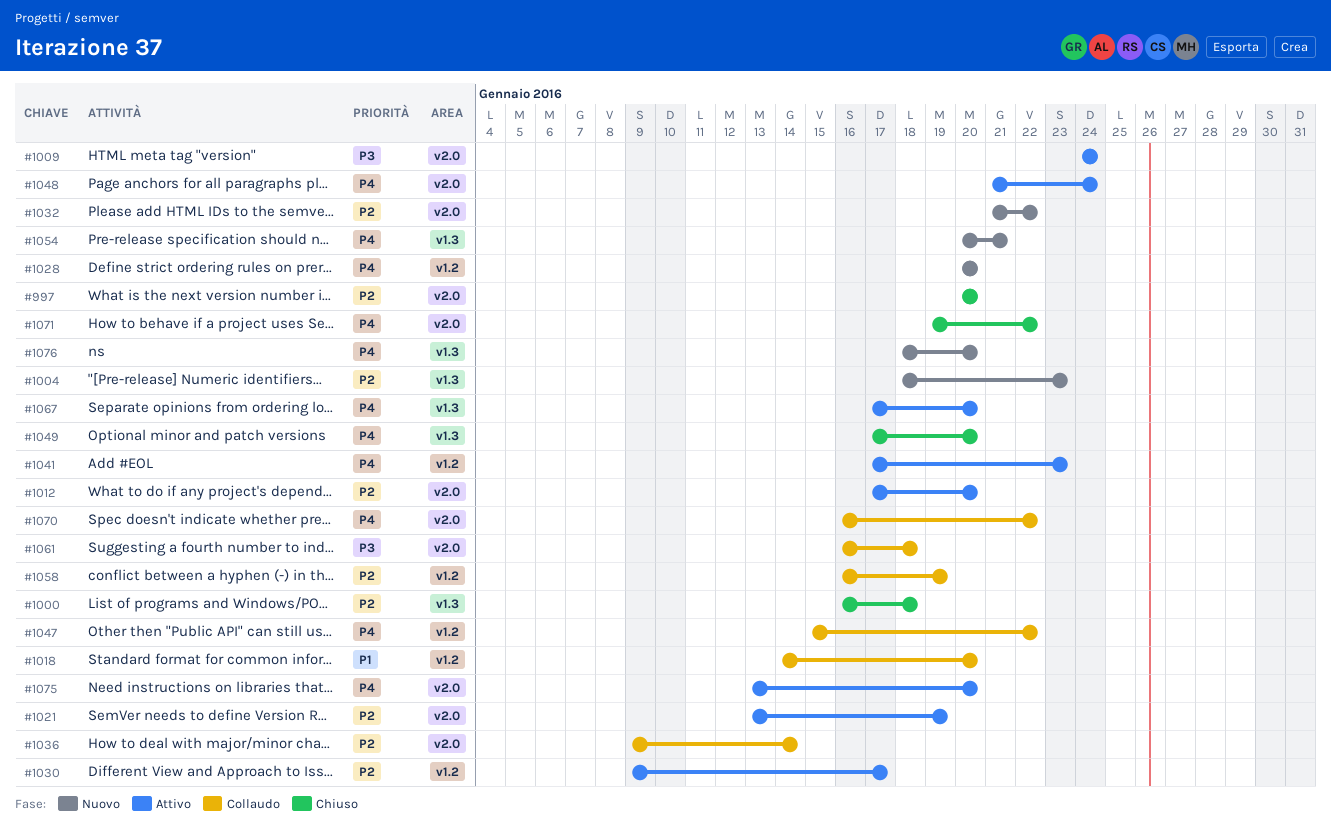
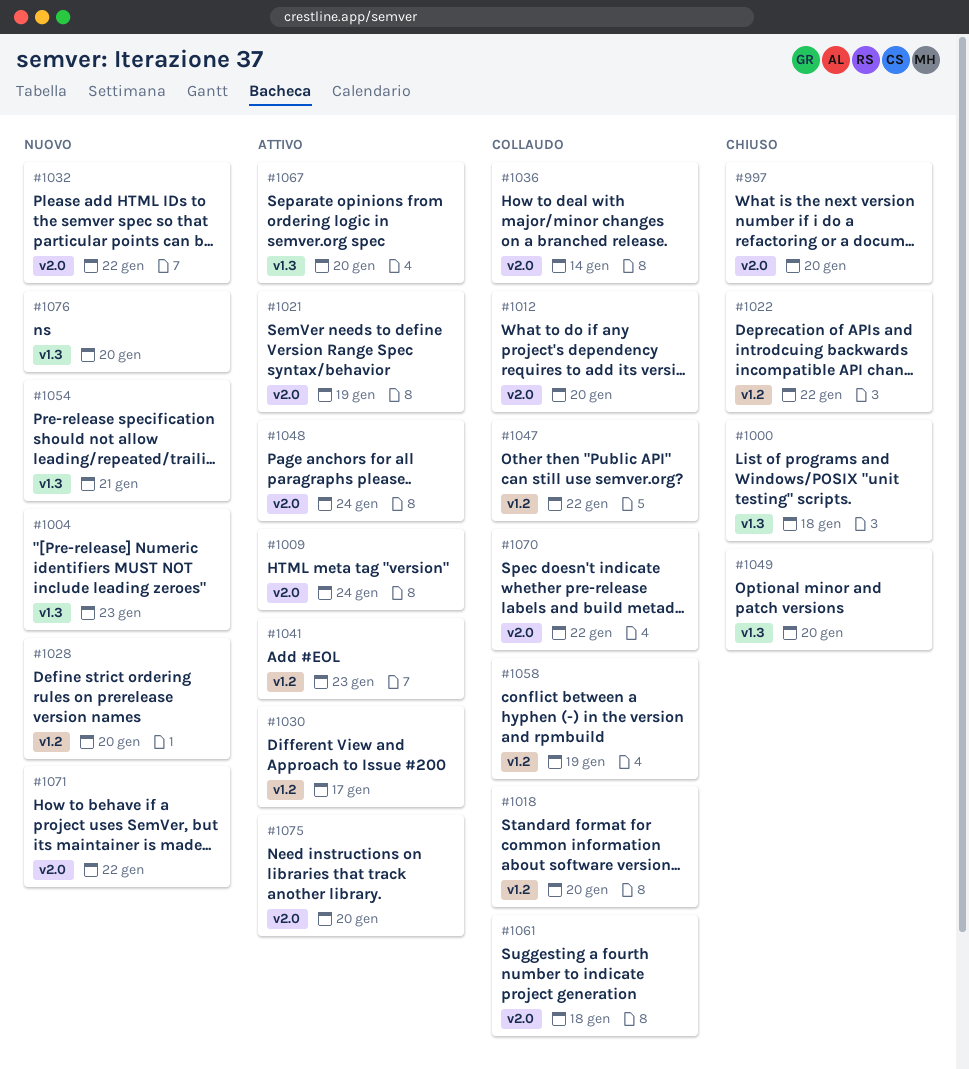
#1012, status: Attivo -> Collaudo
#1022: none -> present
#1071, status: Chiuso -> Nuovo

